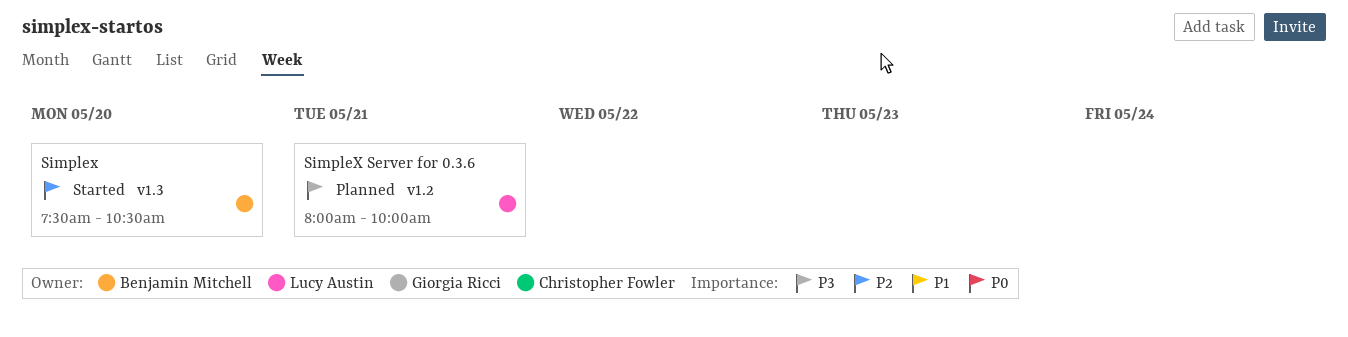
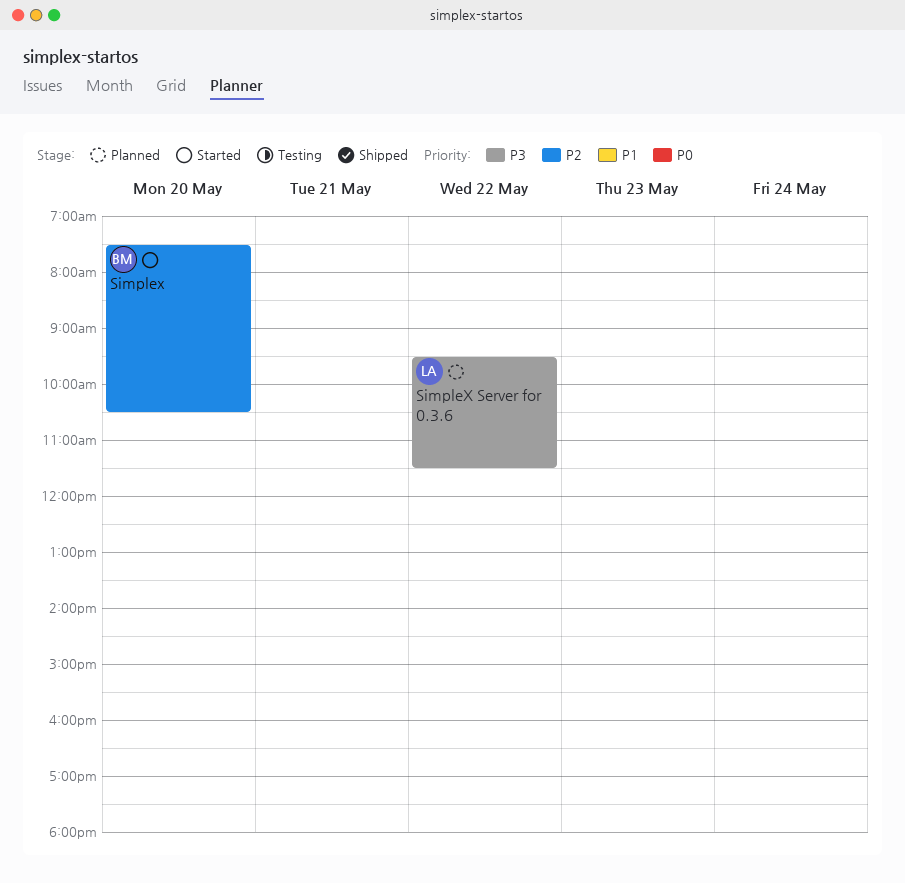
SimpleX Server for 0.3.6, day: May 21 -> May 22
SimpleX Server for 0.3.6, begins: 08:00 -> 09:30
SimpleX Server for 0.3.6, ends: 10:00 -> 11:30

